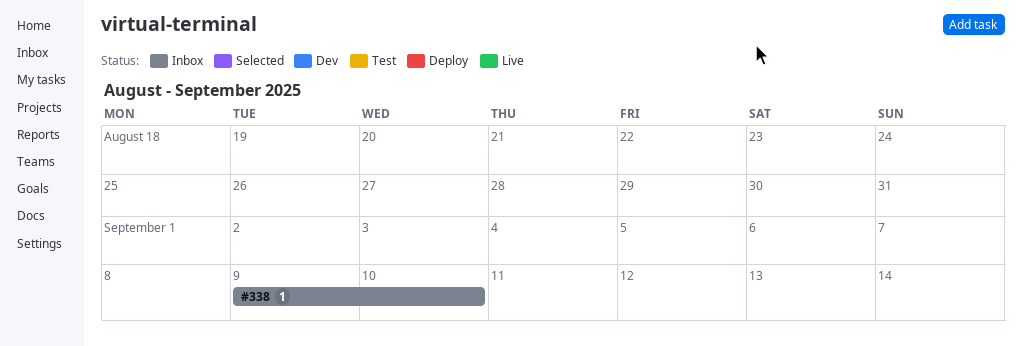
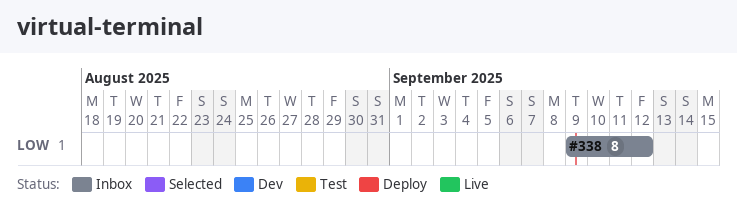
#338, estimate: 1 -> 8
#338, due: Sep 10 -> Sep 12

